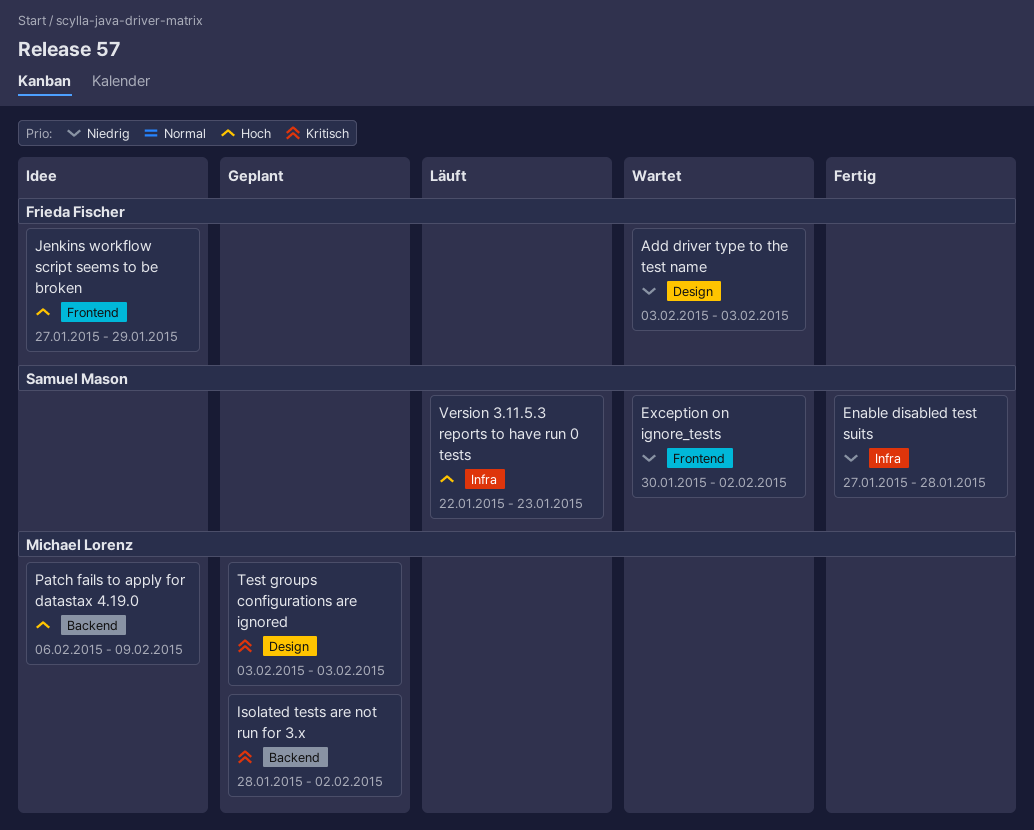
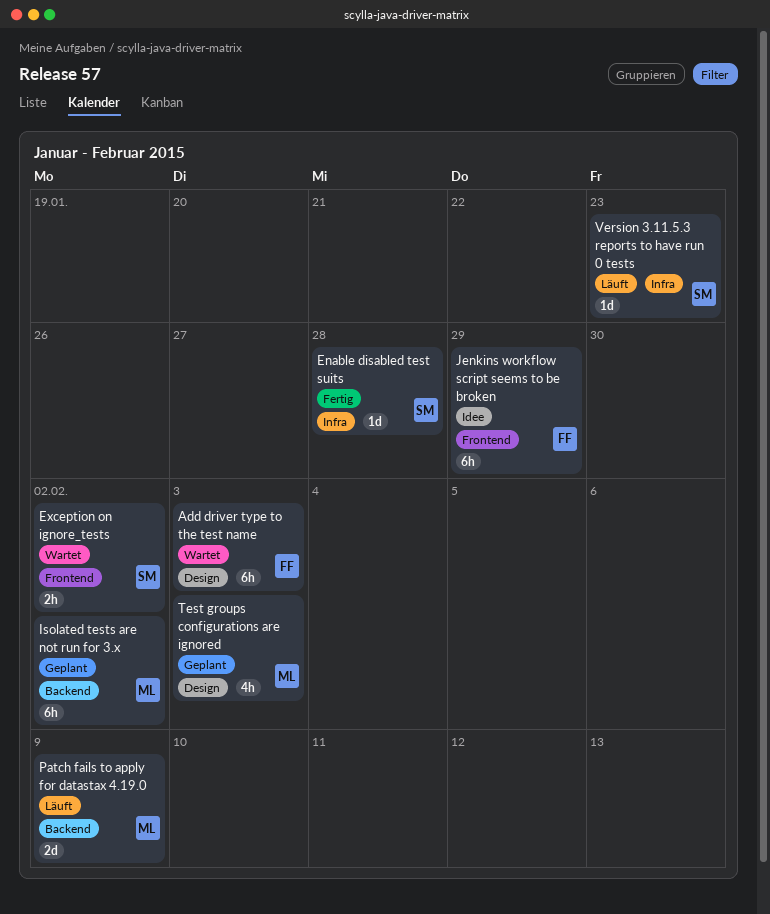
Patch fails to apply for datastax 4.19.0, status: Idee -> Läuft

